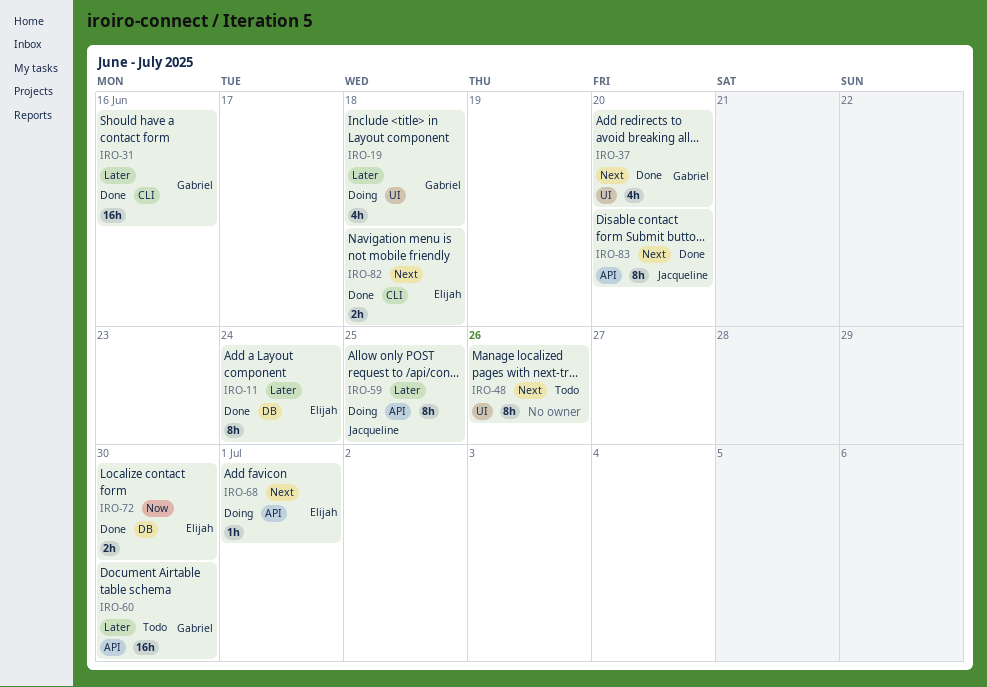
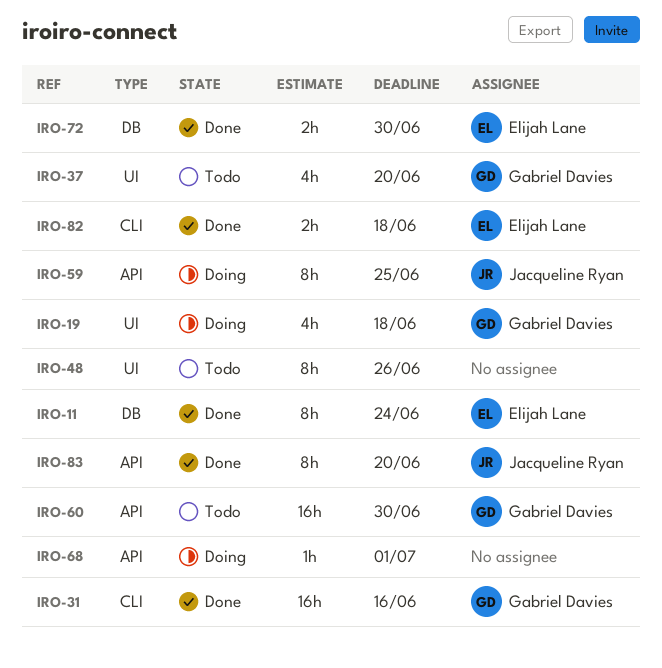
IRO-37, status: Done -> Todo
IRO-68, owner: Elijah Lane -> none

